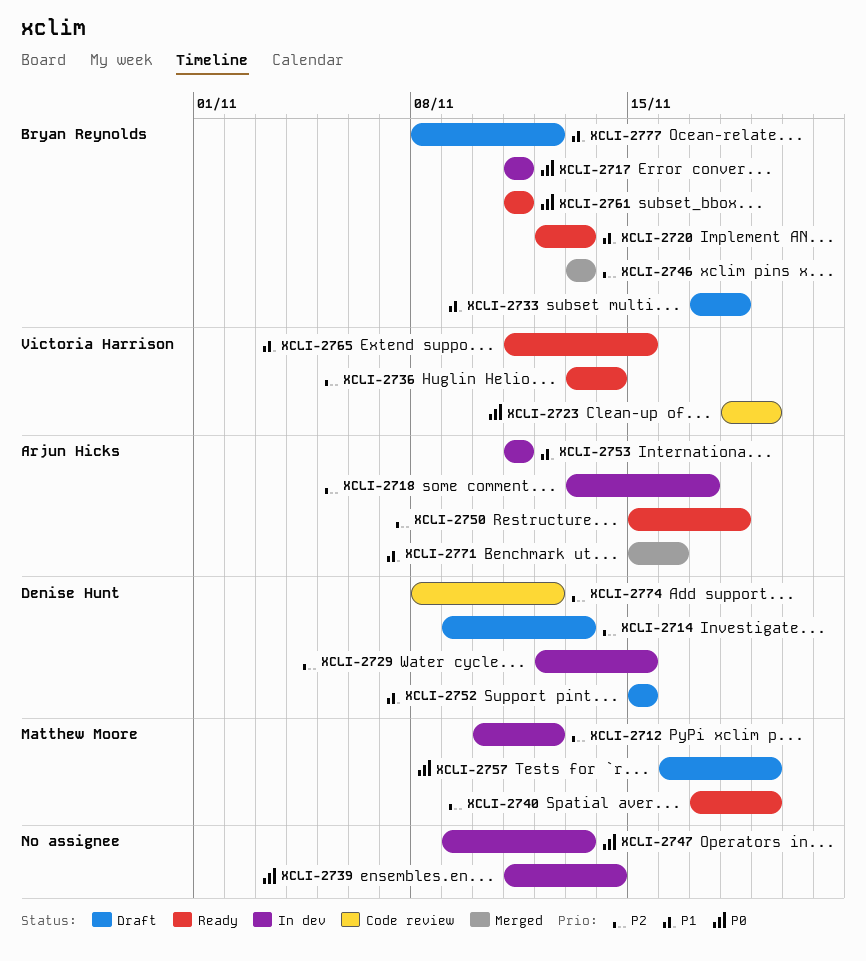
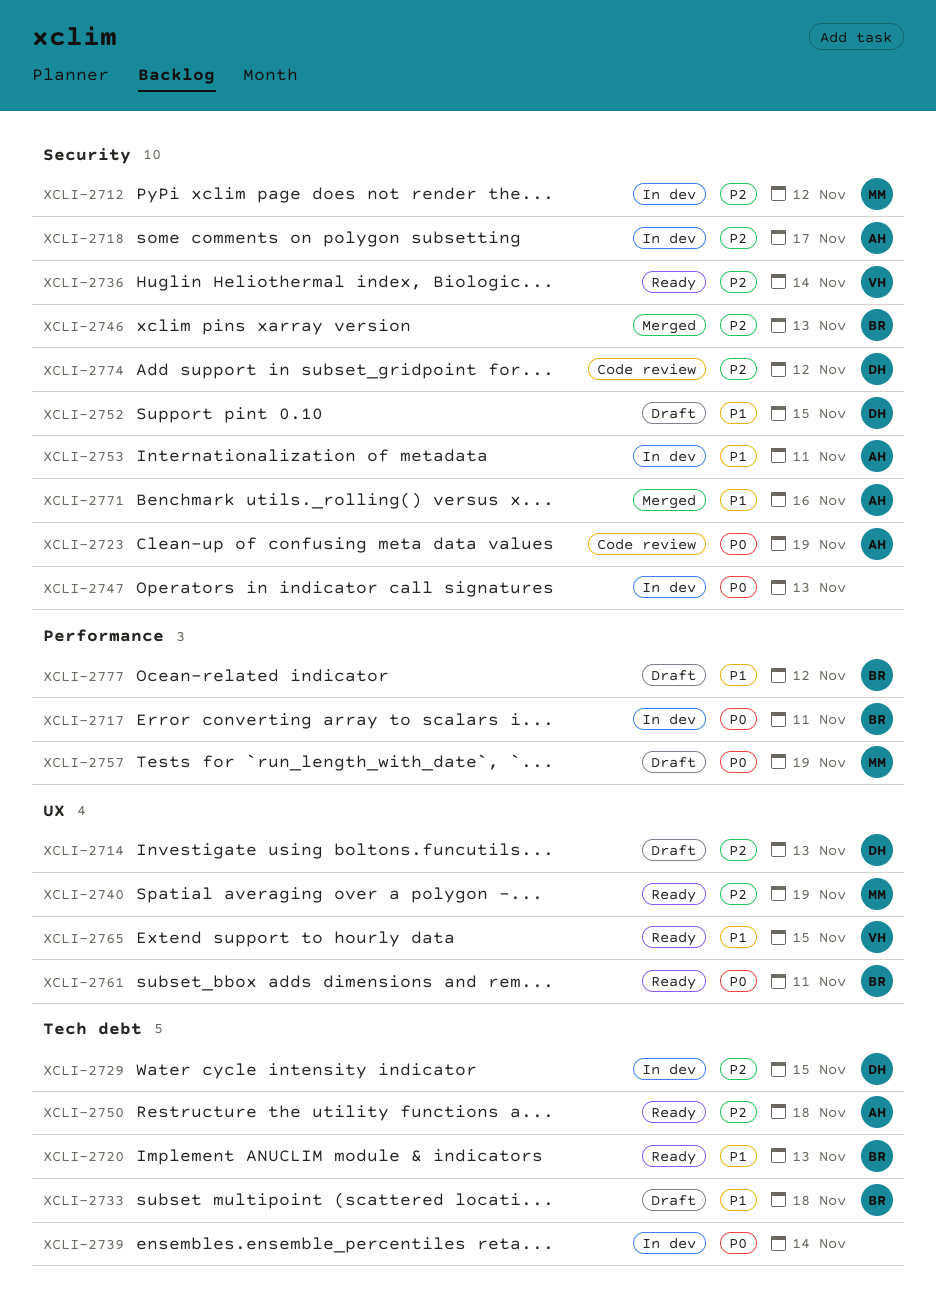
XCLI-2723, owner: Victoria Harrison -> Arjun Hicks

